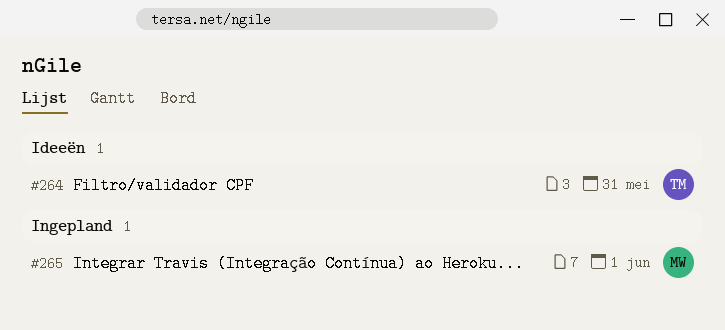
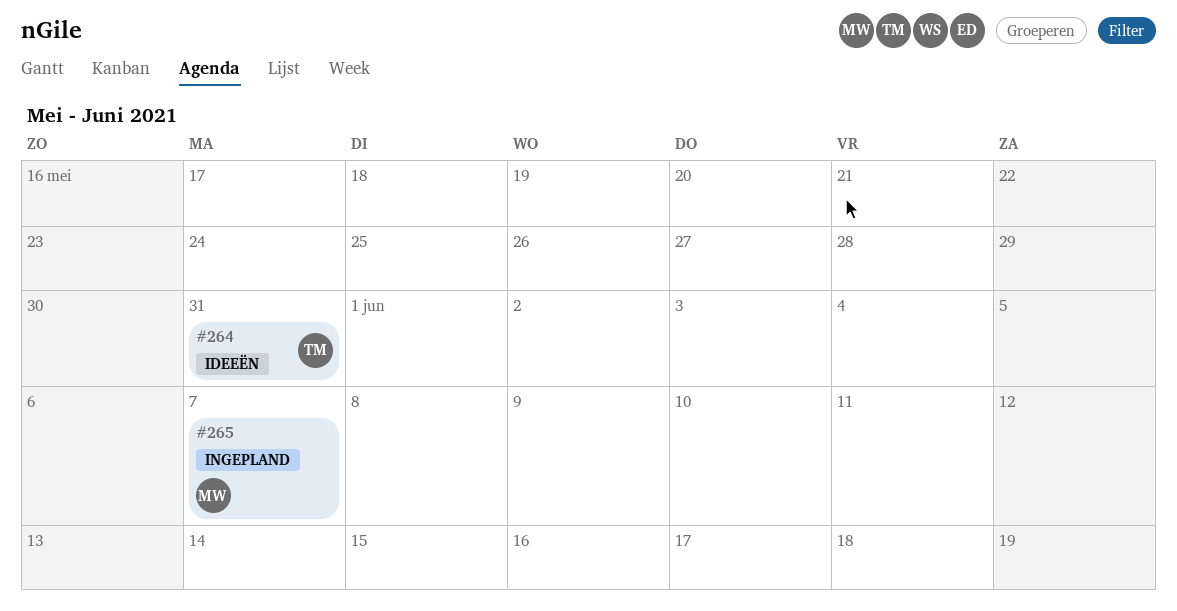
#265, due: Jun 1 -> Jun 7

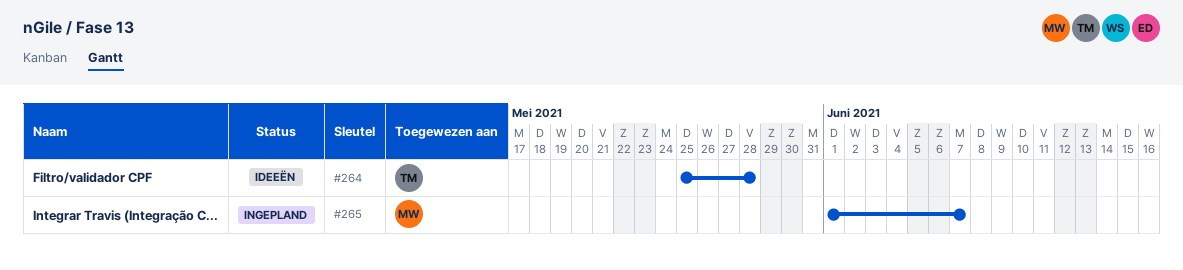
#264, due: May 31 -> May 28

